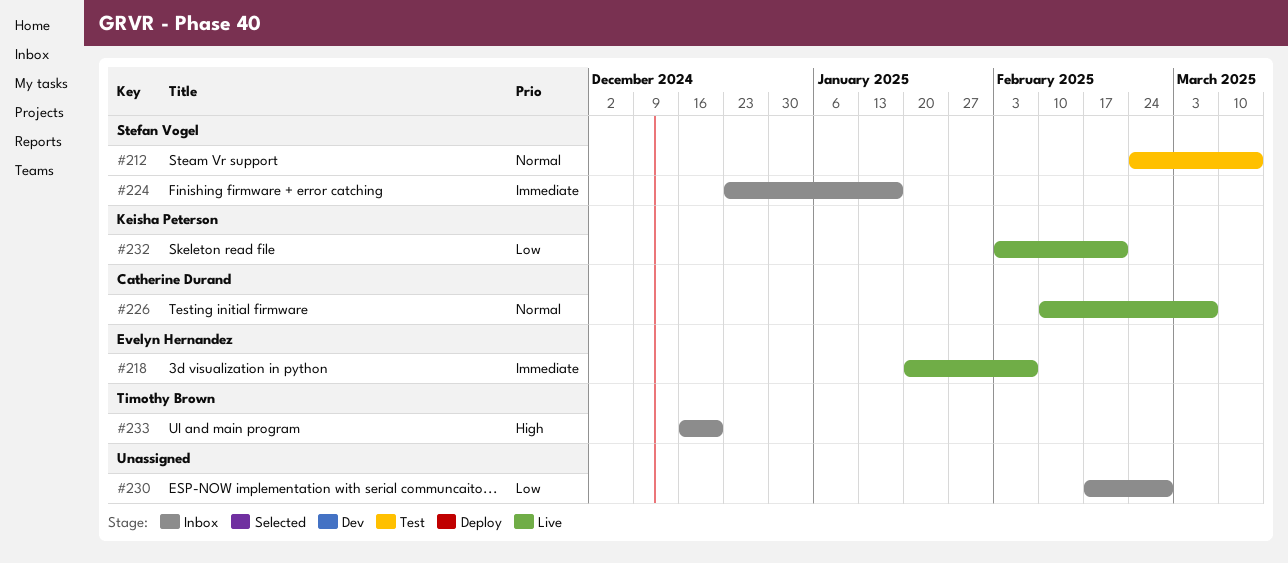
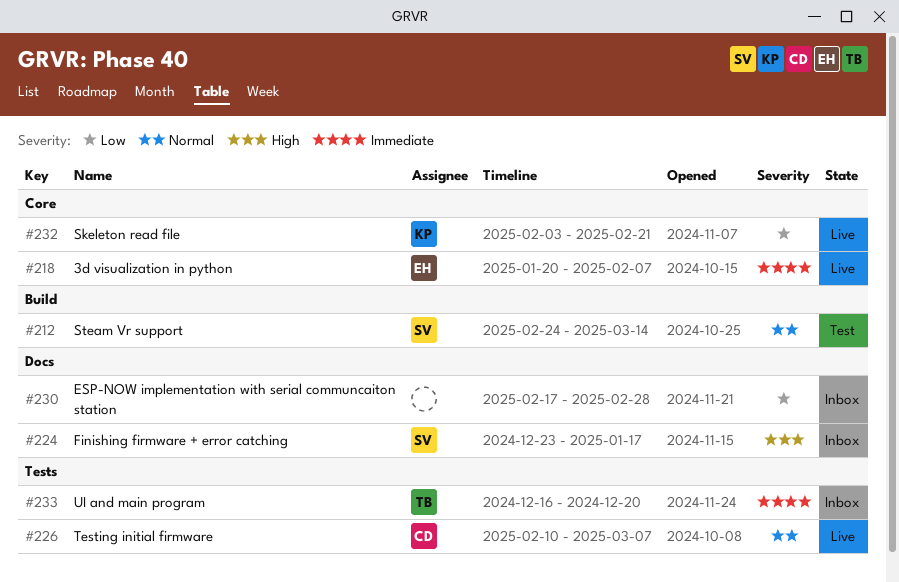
#224, priority: Immediate -> High
#233, priority: High -> Immediate

